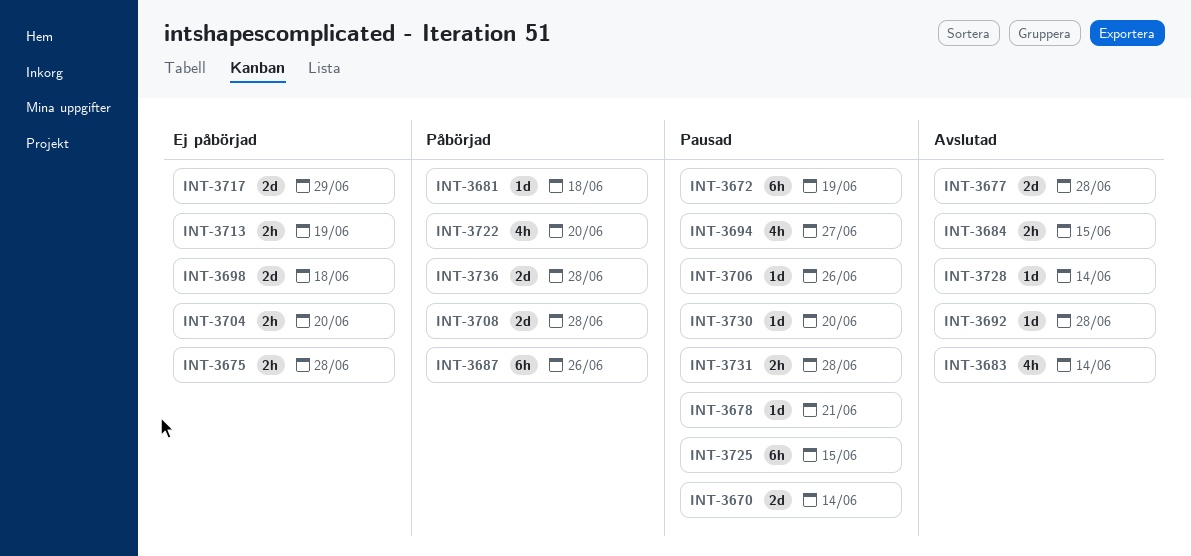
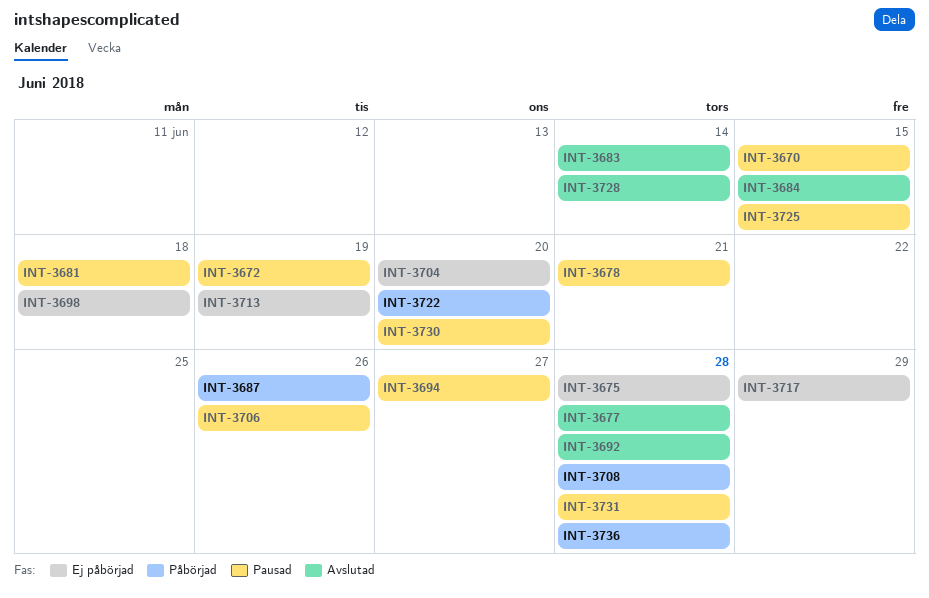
INT-3670, due: Jun 14 -> Jun 15
INT-3681, status: Påbörjad -> Pausad

